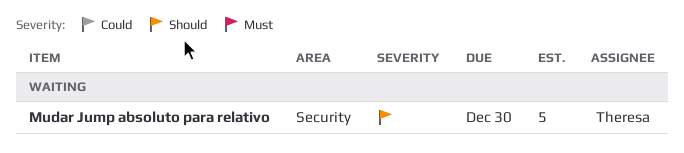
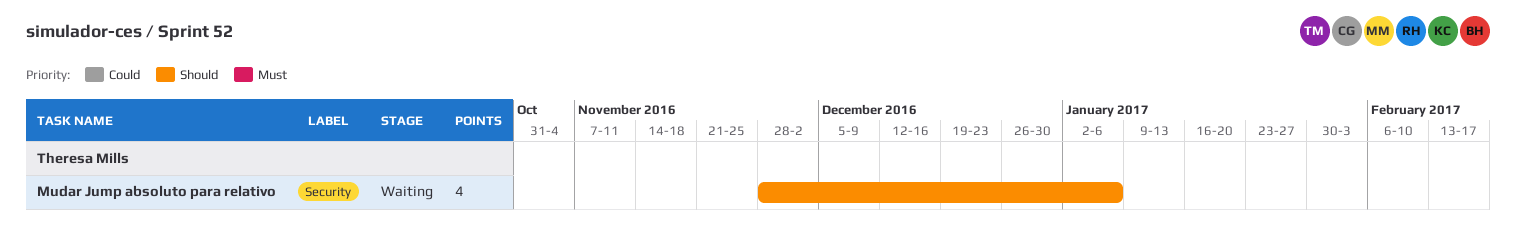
Mudar Jump absoluto para relativo, estimate: 5 -> 4
Mudar Jump absoluto para relativo, due: Dec 30 -> Jan 6

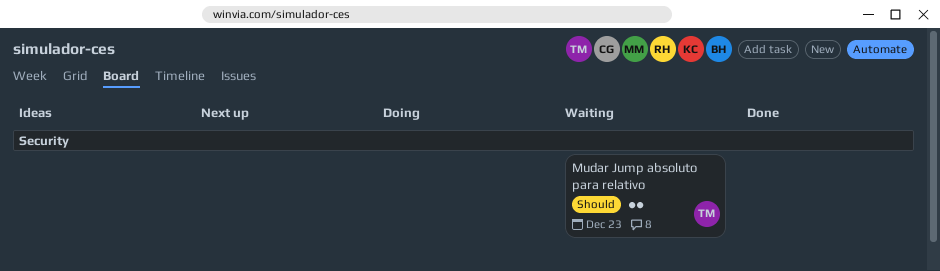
Mudar Jump absoluto para relativo, estimate: 4 -> 2
Mudar Jump absoluto para relativo, due: Jan 6 -> Dec 23

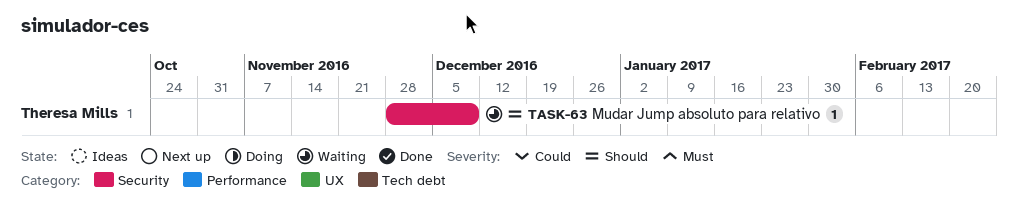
Mudar Jump absoluto para relativo, estimate: 2 -> 1
Mudar Jump absoluto para relativo, due: Dec 23 -> Dec 9

